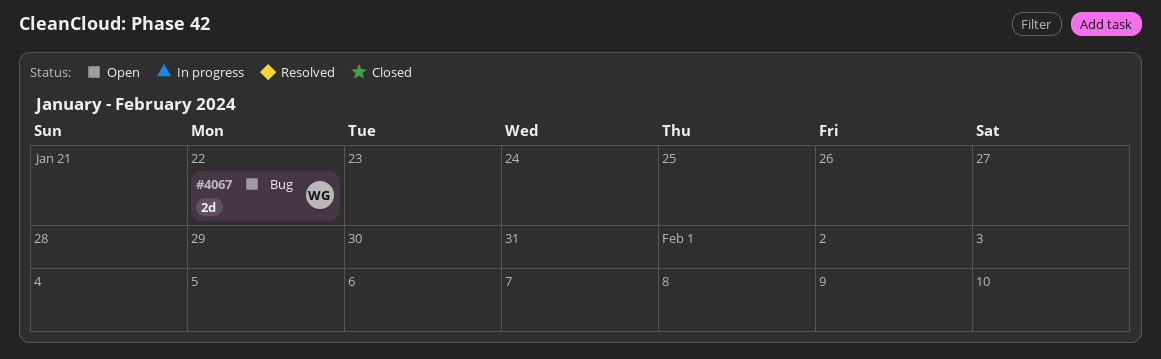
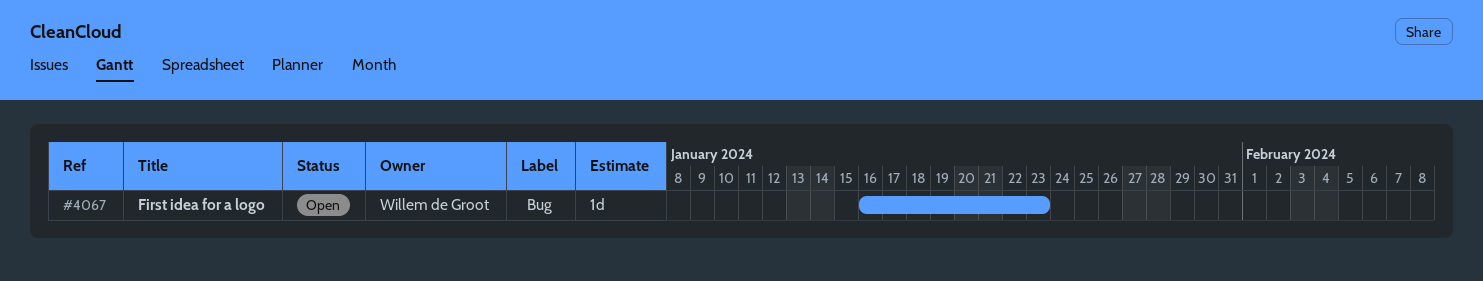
#4067, estimate: 2d -> 1d
#4067, due: Jan 22 -> Jan 23

